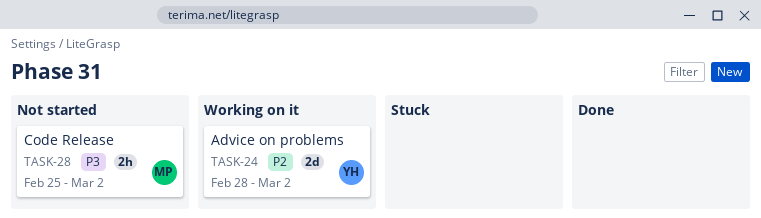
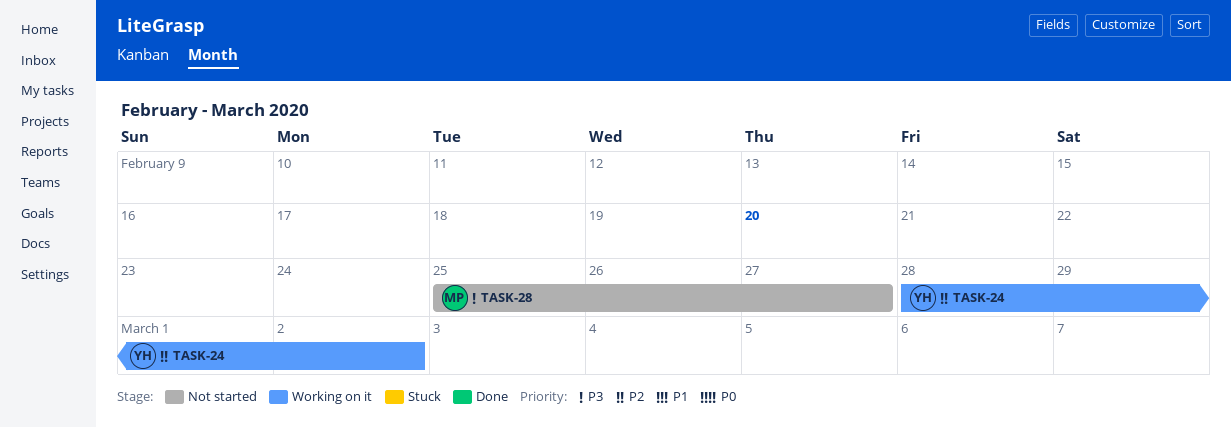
TASK-28, due: Mar 2 -> Feb 27

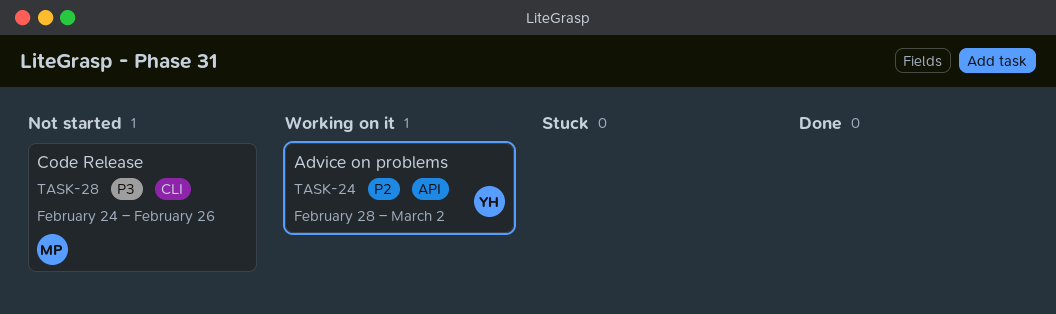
TASK-28, start: Feb 25 -> Feb 24
TASK-28, due: Feb 27 -> Feb 26

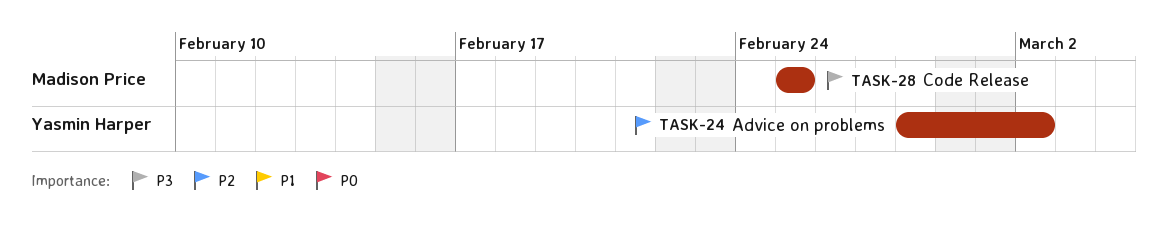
TASK-28, start: Feb 24 -> Feb 25
TASK-28, due: Feb 26 -> Feb 25

